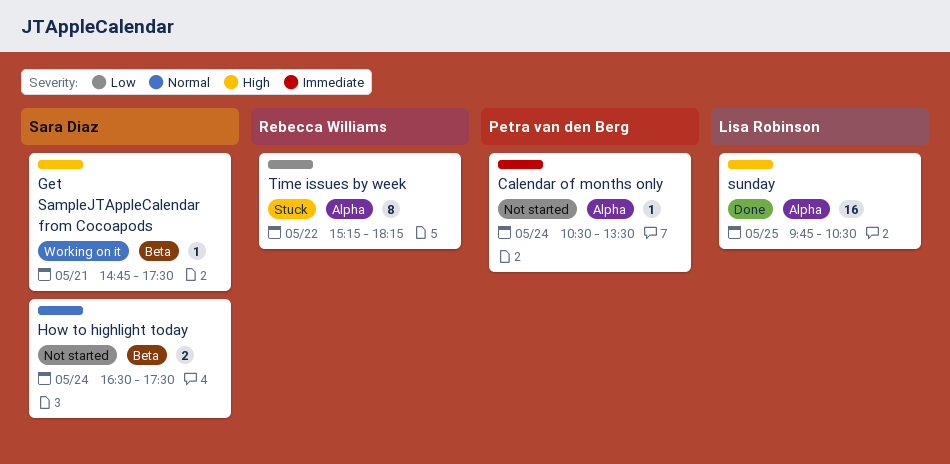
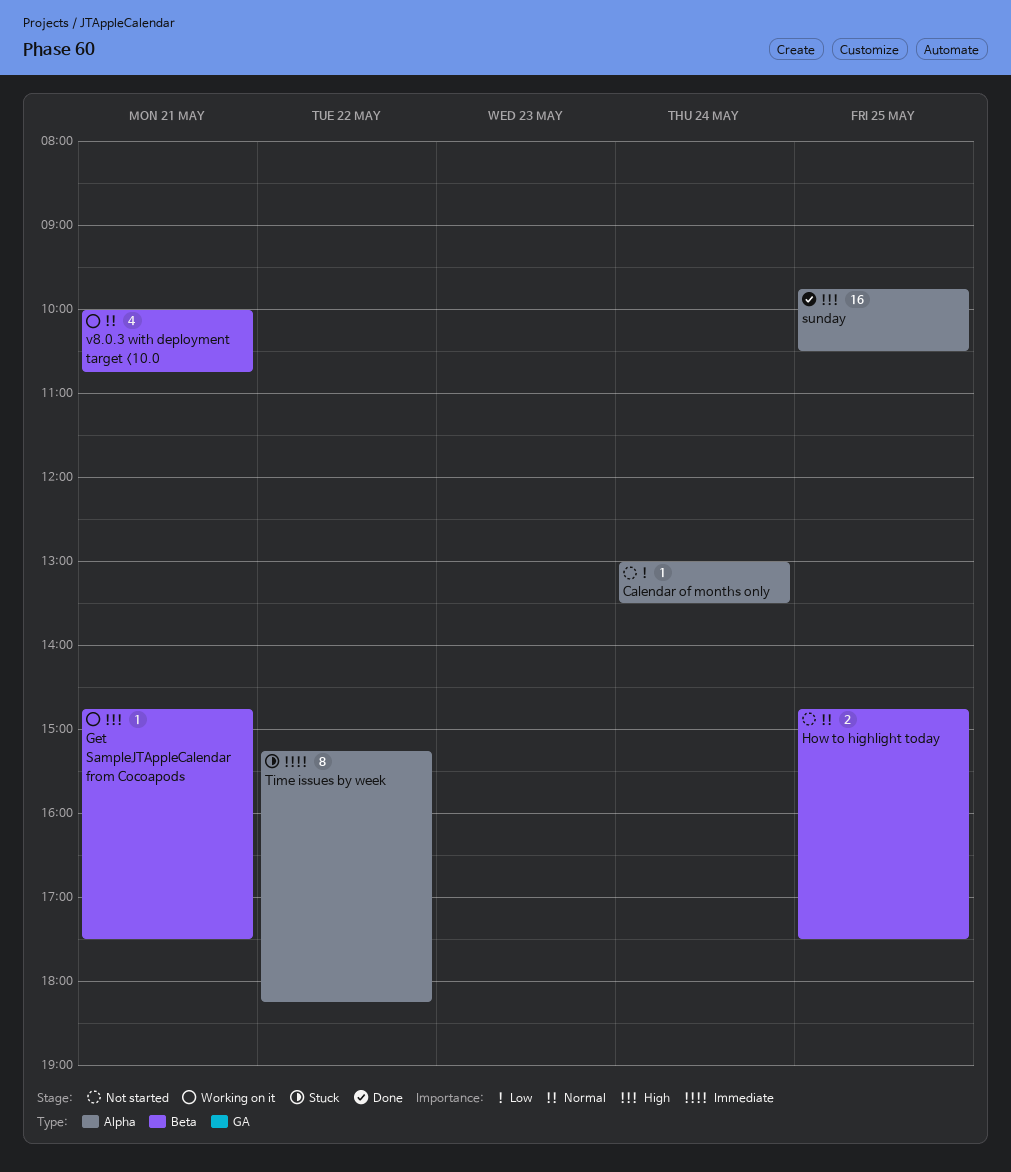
Calendar of months only, priority: Immediate -> Low
Calendar of months only, begins: 10:30 -> 13:00
How to highlight today, day: May 24 -> May 25
How to highlight today, begins: 16:30 -> 14:45
Time issues by week, priority: Low -> Immediate
v8.0.3 with deployment target <10.0: none -> present

